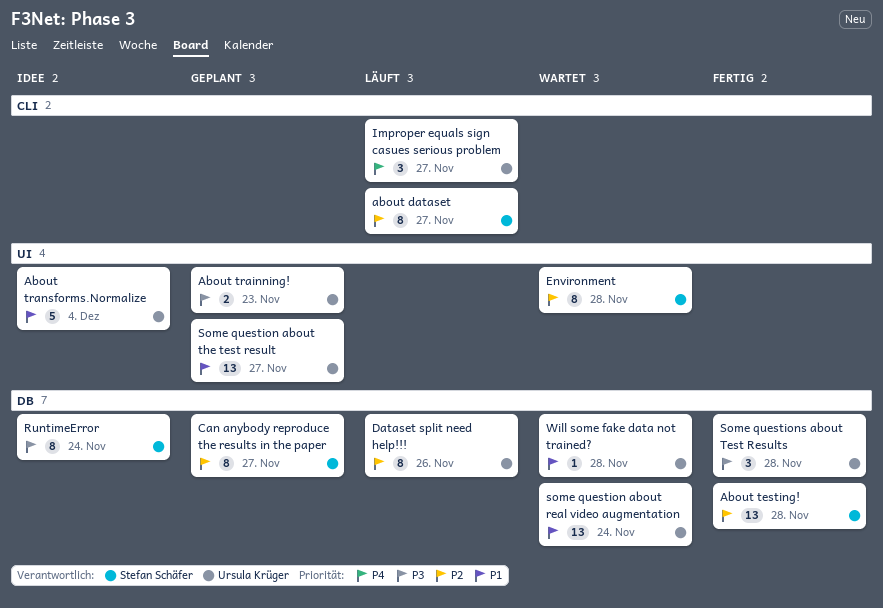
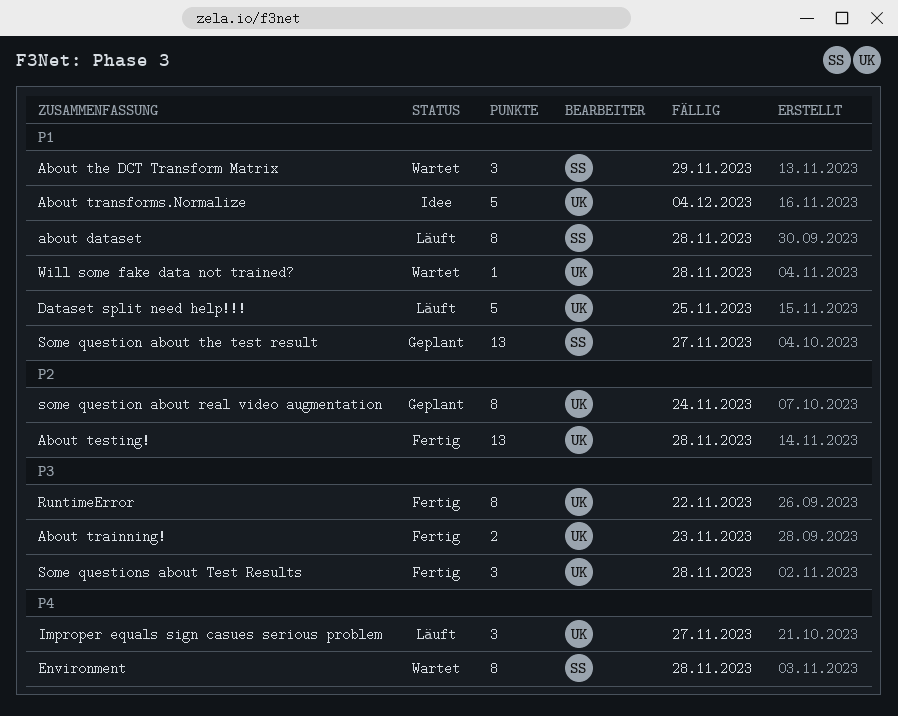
about dataset, priority: P2 -> P1
about dataset, due: Nov 27 -> Nov 28
About testing!, owner: Stefan Schäfer -> Ursula Krüger
About the DCT Transform Matrix: none -> present
About trainning!, status: Geplant -> Fertig
Can anybody reproduce the results in the paper: present -> none
Dataset split need help!!!, priority: P2 -> P1
Dataset split need help!!!, estimate: 8 -> 5
Dataset split need help!!!, due: Nov 26 -> Nov 25
Environment, priority: P2 -> P4
RuntimeError, status: Idee -> Fertig
RuntimeError, owner: Stefan Schäfer -> Ursula Krüger
RuntimeError, due: Nov 24 -> Nov 22
some question about real video augmentation, status: Wartet -> Geplant
some question about real video augmentation, priority: P1 -> P2
some question about real video augmentation, estimate: 13 -> 8
Some question about the test result, owner: Ursula Krüger -> Stefan Schäfer

